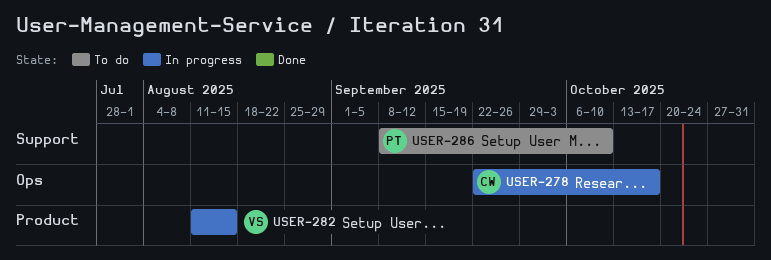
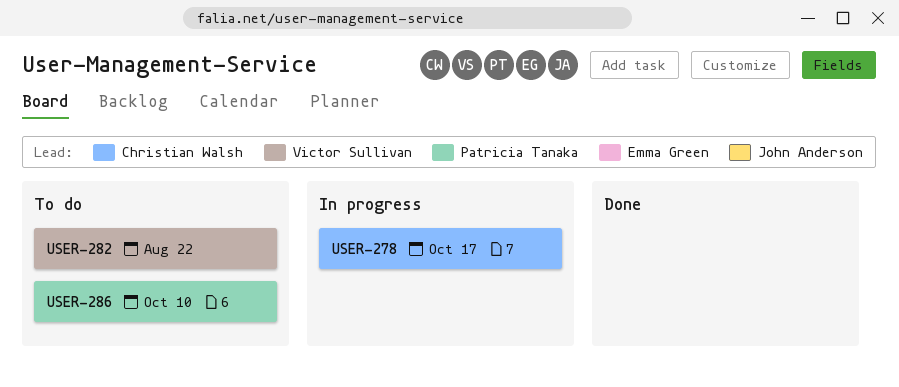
USER-282, status: In progress -> To do
USER-282, due: Aug 15 -> Aug 22

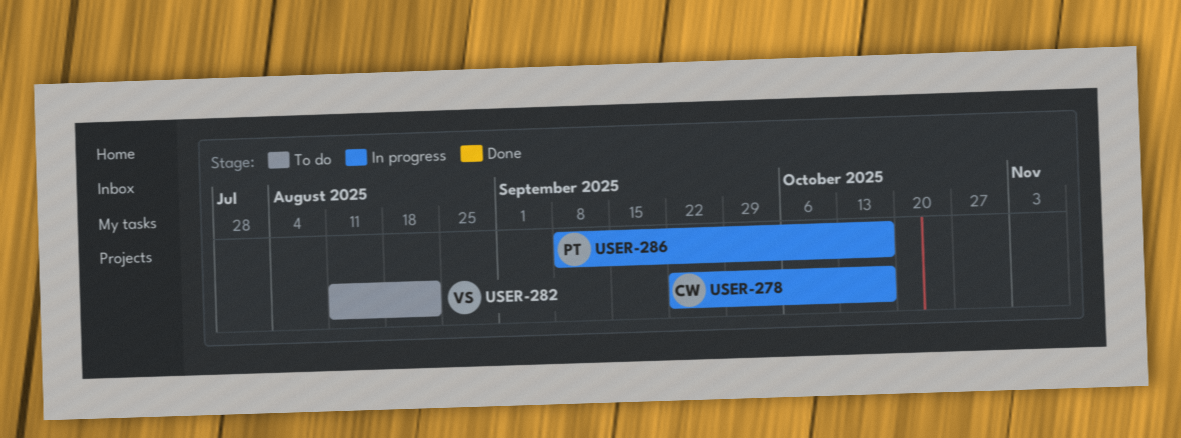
USER-286, status: To do -> In progress
USER-286, due: Oct 10 -> Oct 17

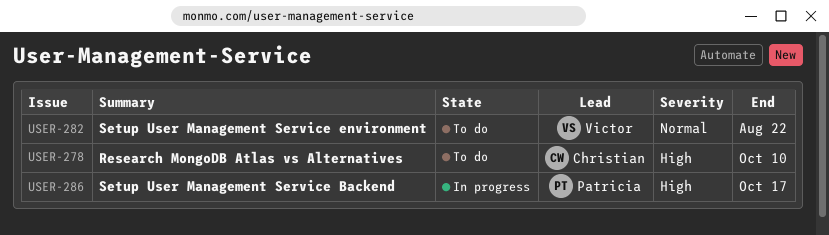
USER-278, status: In progress -> To do
USER-278, due: Oct 17 -> Oct 10

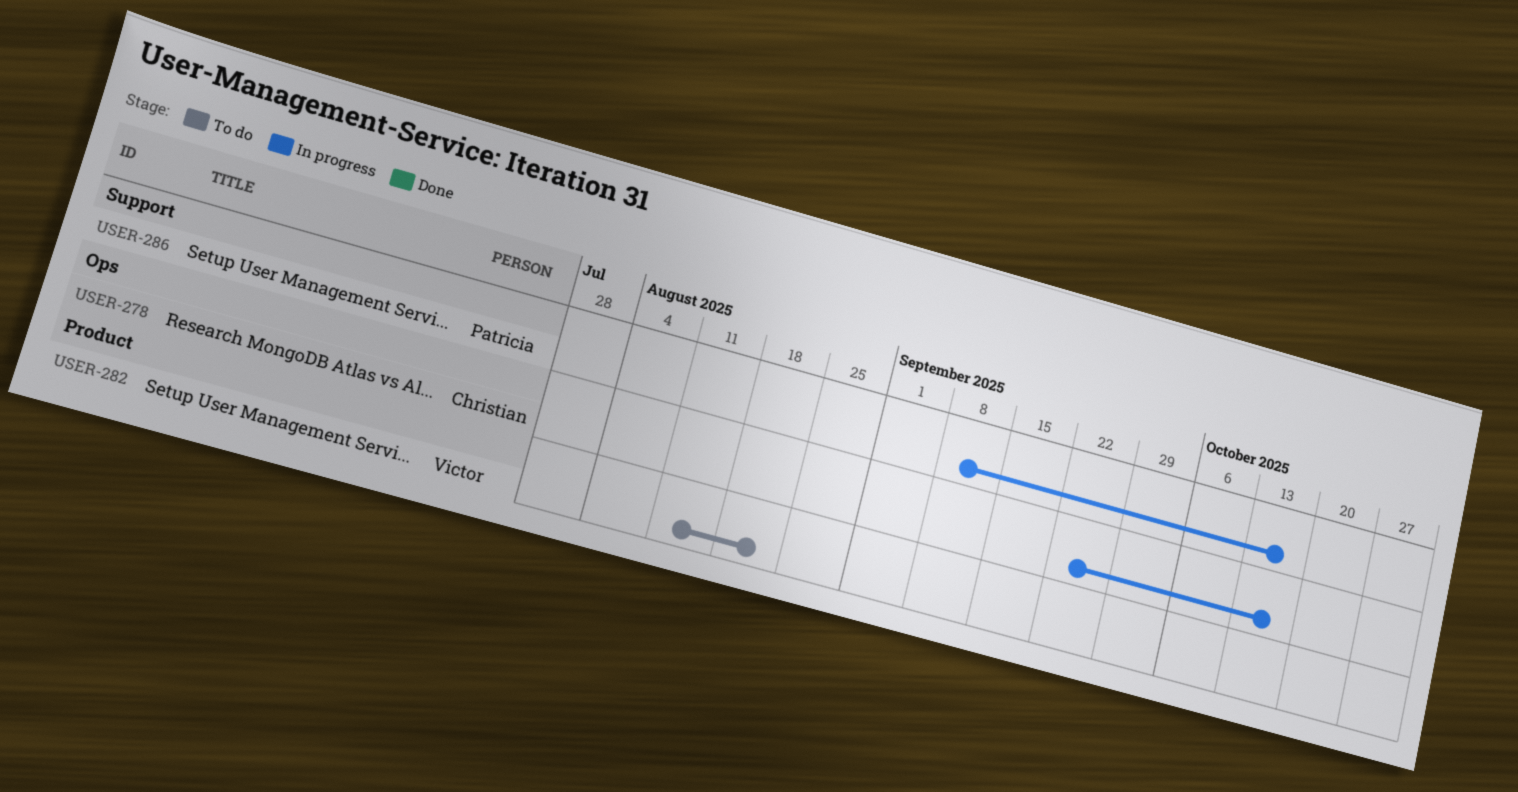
USER-278, status: To do -> In progress
USER-278, due: Oct 10 -> Oct 17

